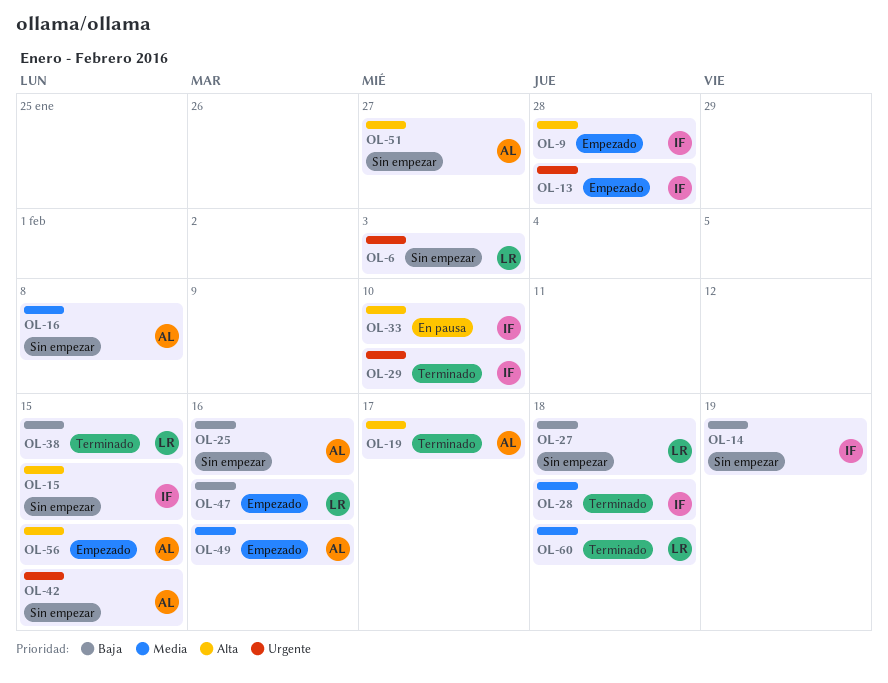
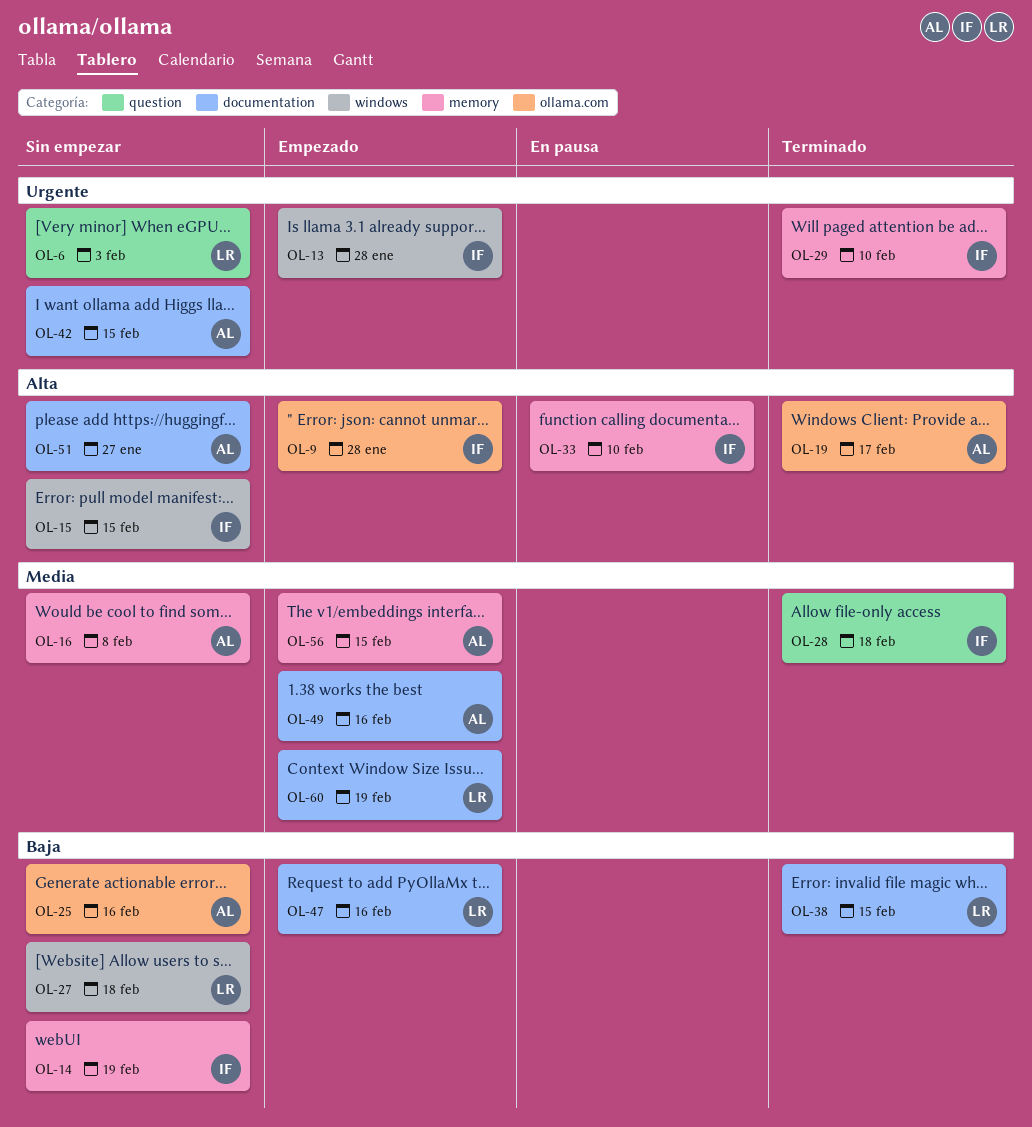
OL-56, priority: Alta -> Media
OL-60, status: Terminado -> Empezado
OL-60, due: Feb 18 -> Feb 19

